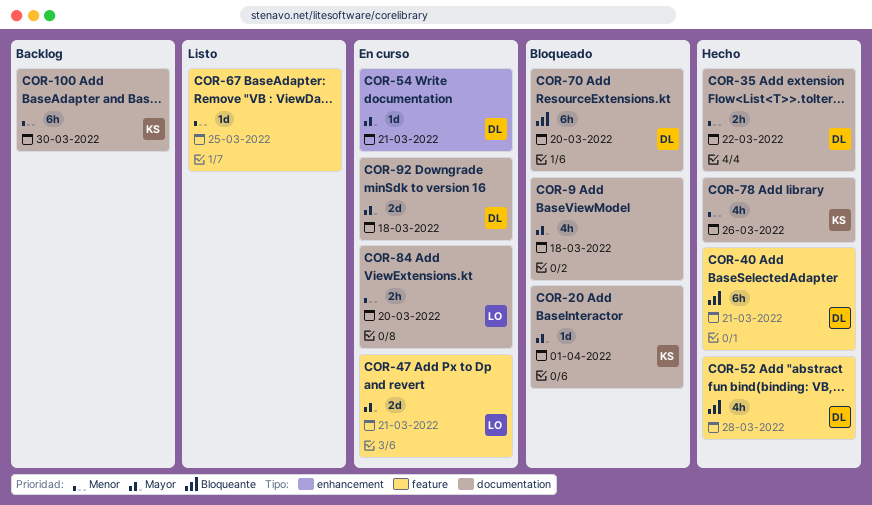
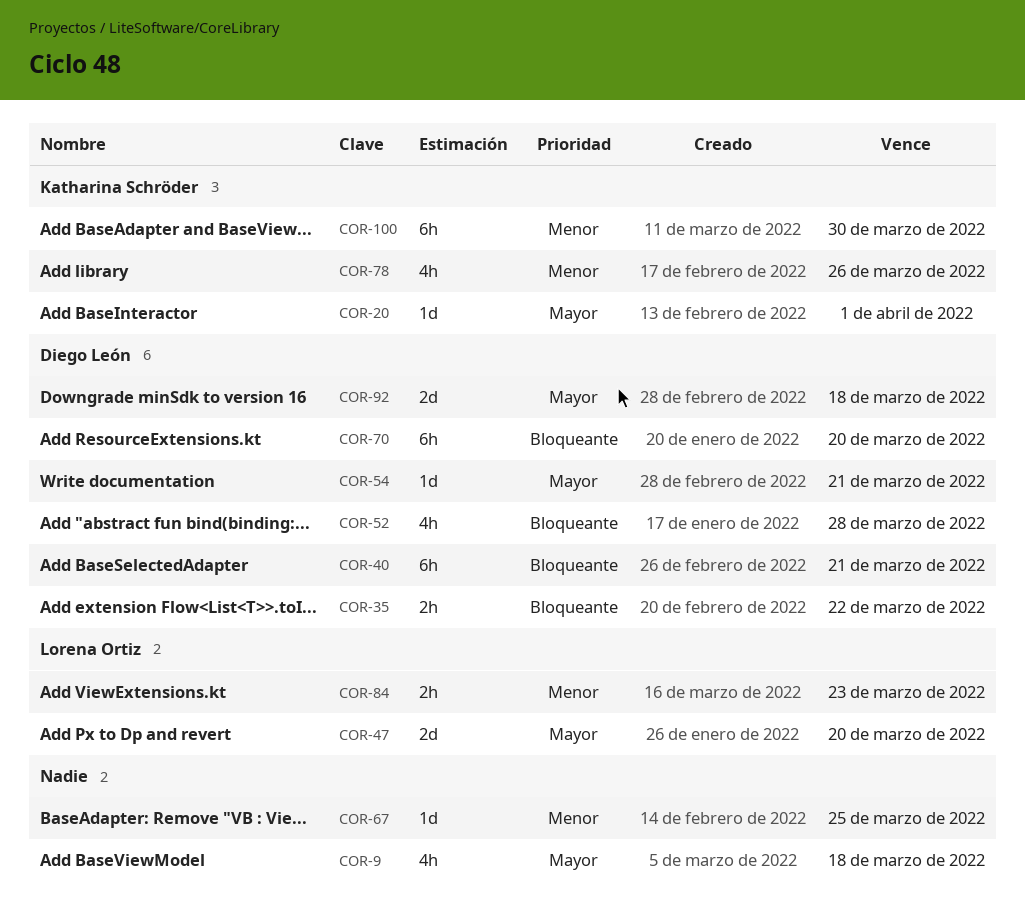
COR-35, priority: Menor -> Bloqueante
COR-47, due: Mar 21 -> Mar 20
COR-84, due: Mar 20 -> Mar 23

